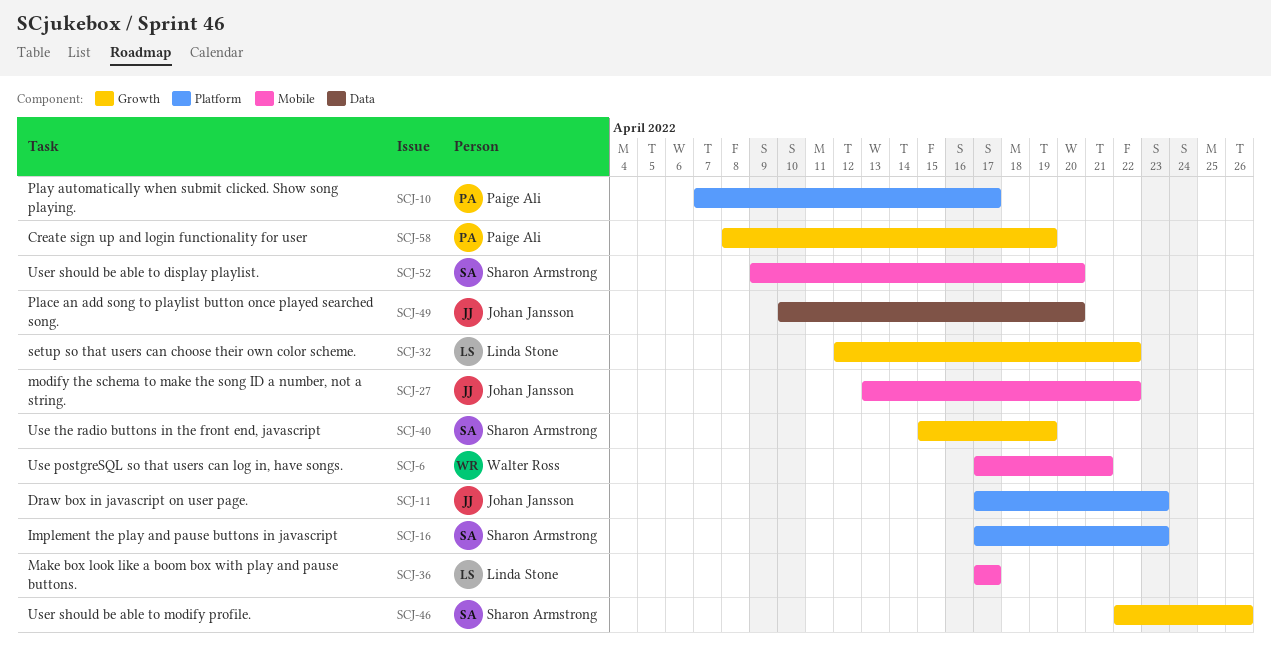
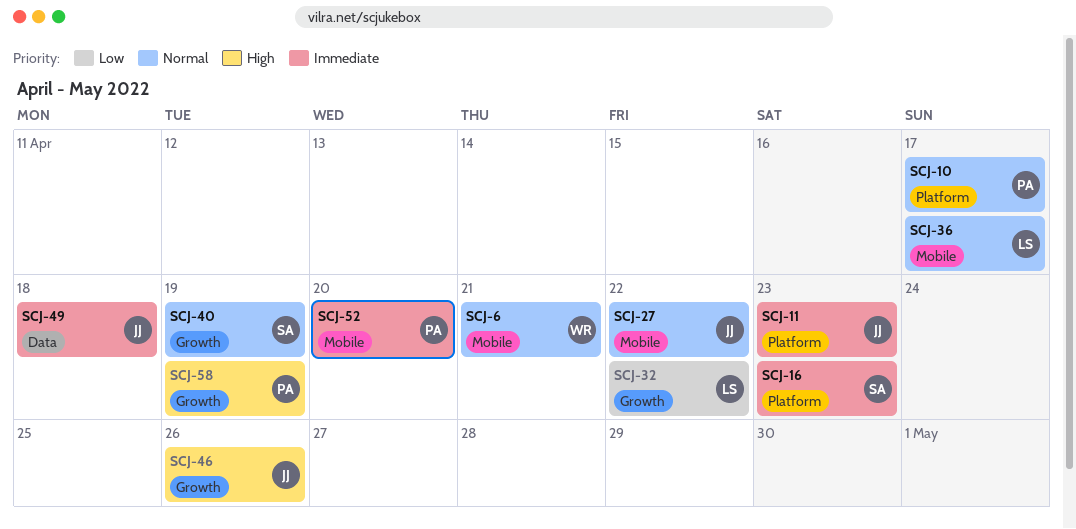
SCJ-46, owner: Sharon Armstrong -> Johan Jansson
SCJ-49, due: Apr 20 -> Apr 18
SCJ-52, owner: Sharon Armstrong -> Paige Ali

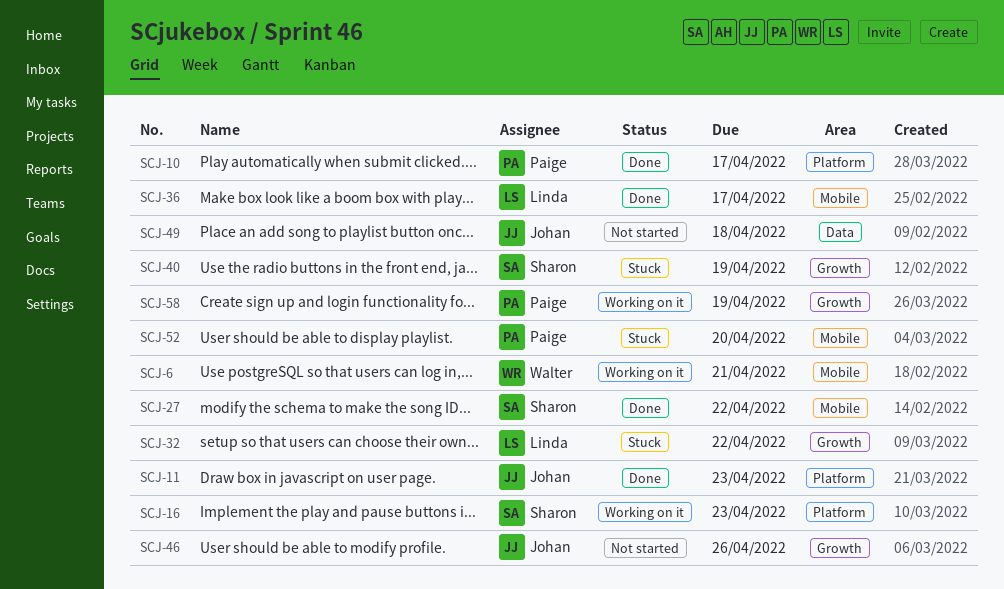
SCJ-27, owner: Johan -> Sharon

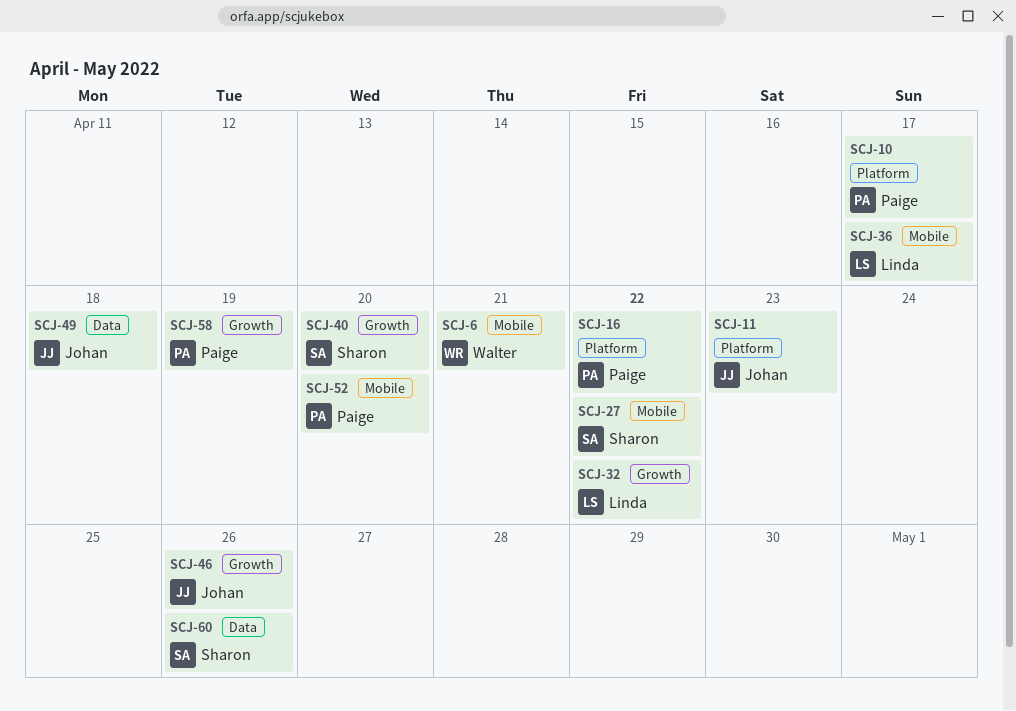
SCJ-16, owner: Sharon -> Paige
SCJ-16, due: Apr 23 -> Apr 22
SCJ-40, due: Apr 19 -> Apr 20
SCJ-60: none -> present

